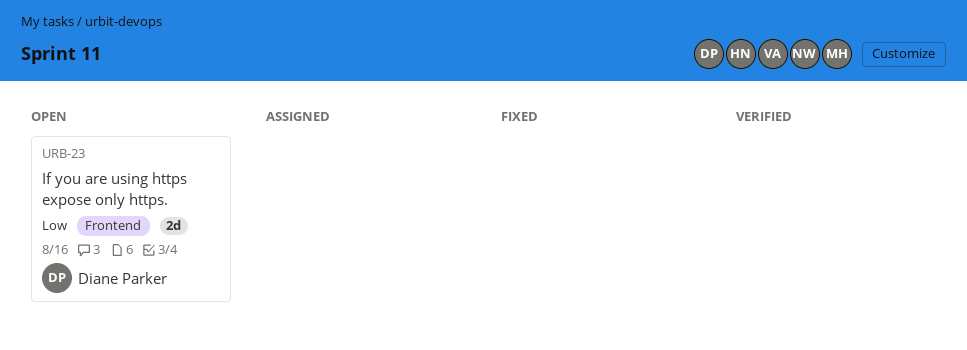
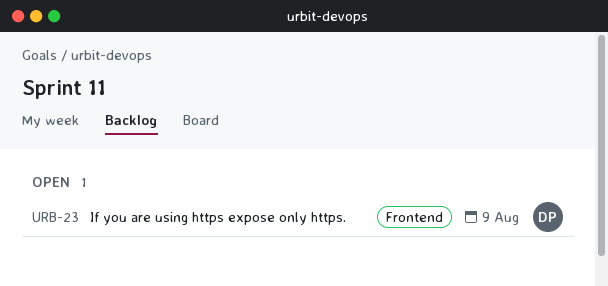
URB-23, due: Aug 16 -> Aug 9

